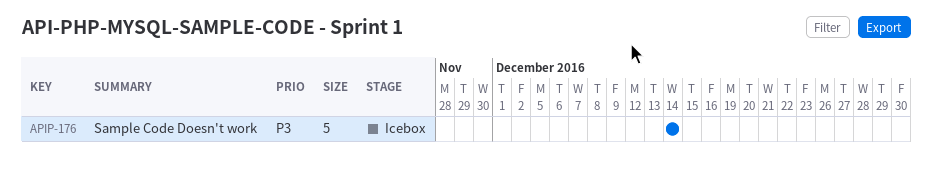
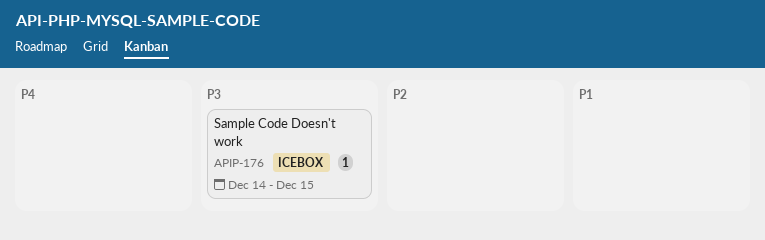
APIP-176, estimate: 5 -> 1
APIP-176, due: Dec 14 -> Dec 15

